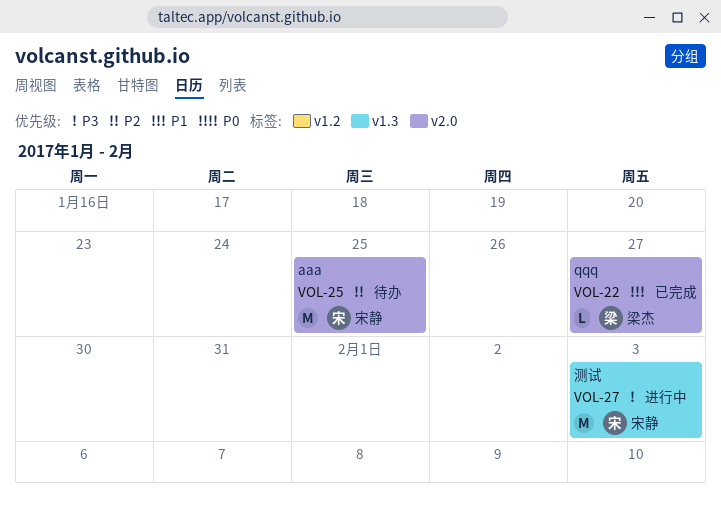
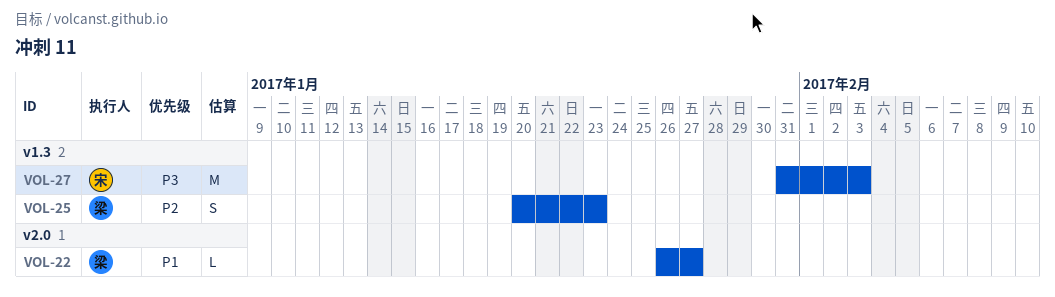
VOL-25, owner: 宋静 -> 梁杰
VOL-25, label: v2.0 -> v1.3
VOL-25, estimate: M -> S
VOL-25, due: Jan 25 -> Jan 23

